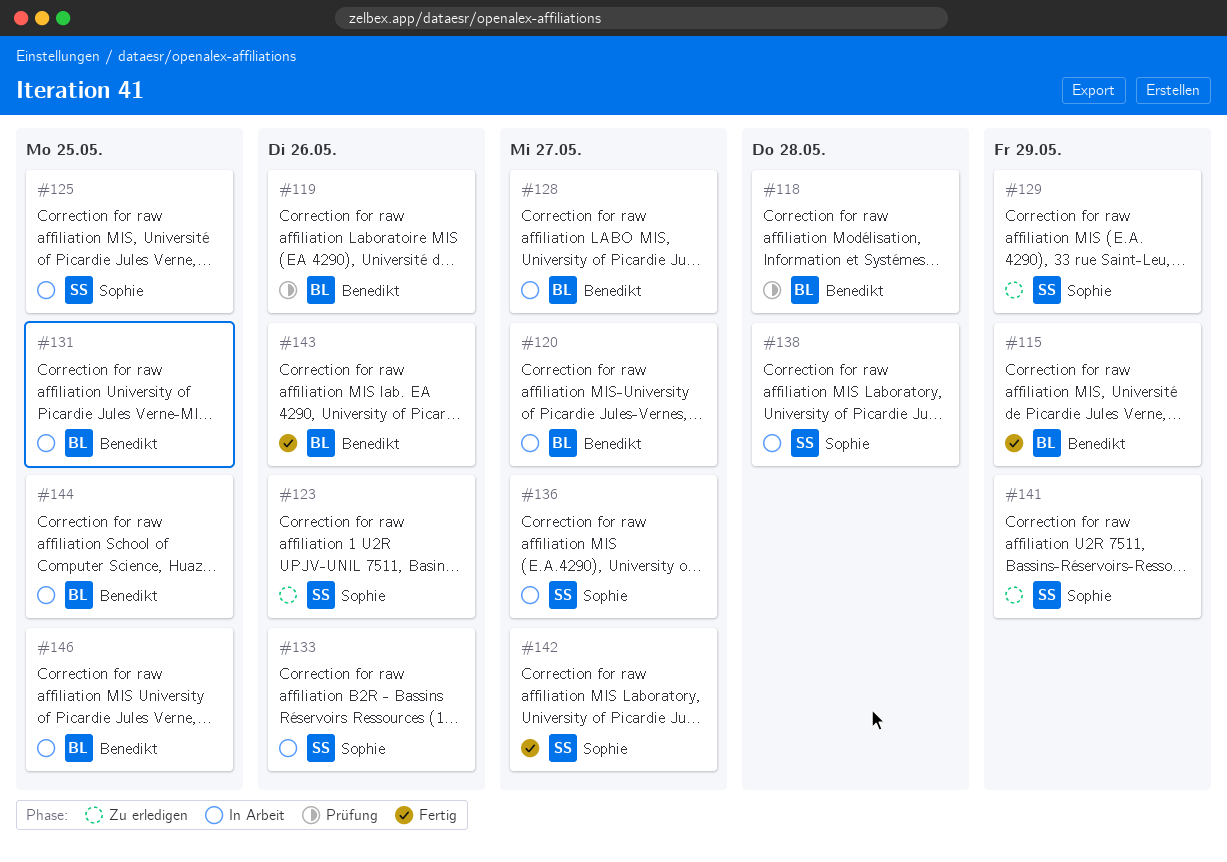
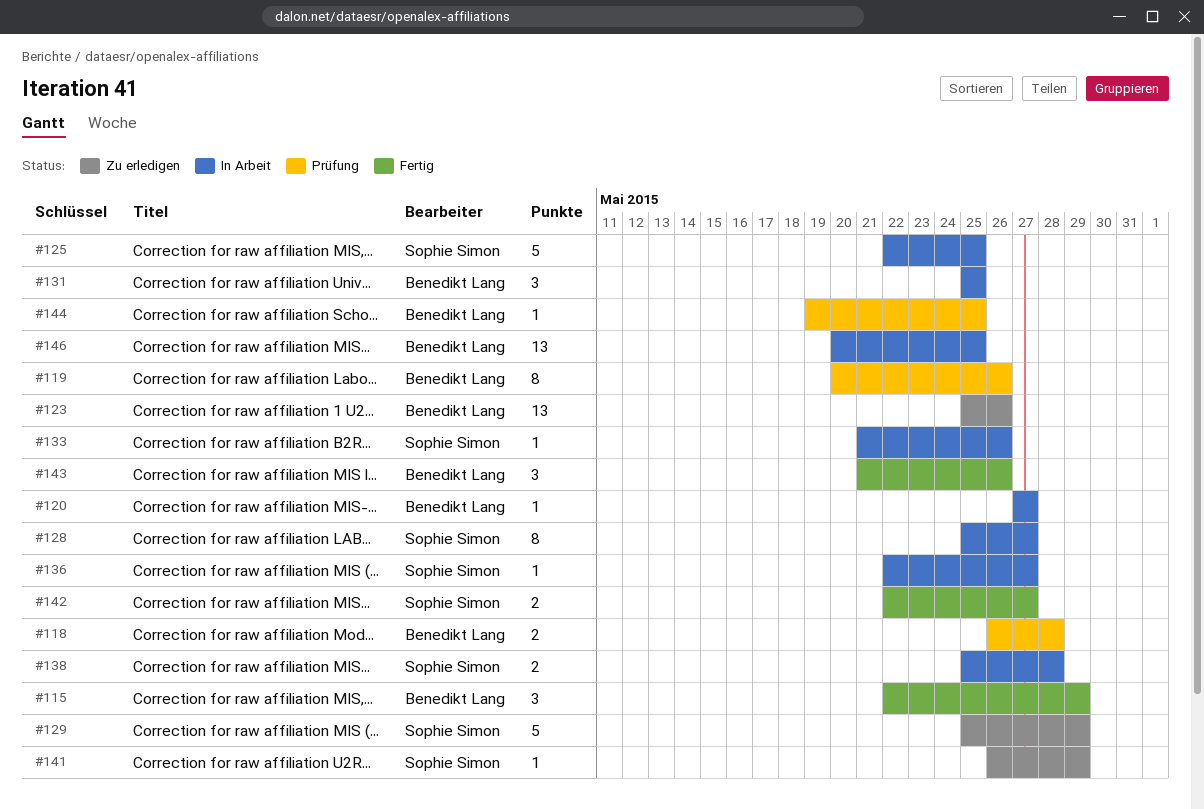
#123, owner: Sophie Simon -> Benedikt Lang
#128, owner: Benedikt Lang -> Sophie Simon
#144, status: In Arbeit -> Prüfung

